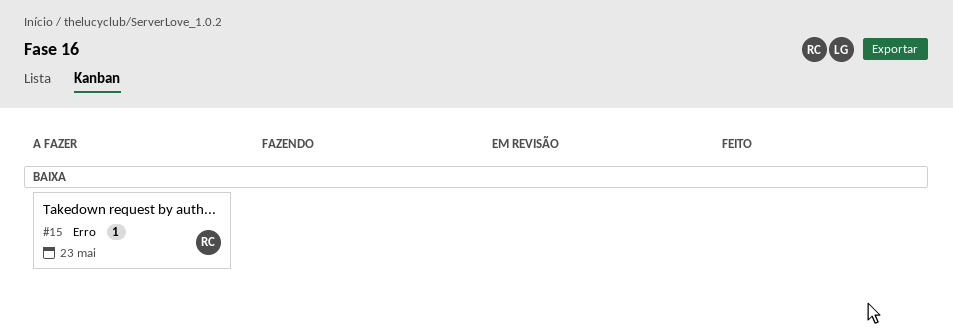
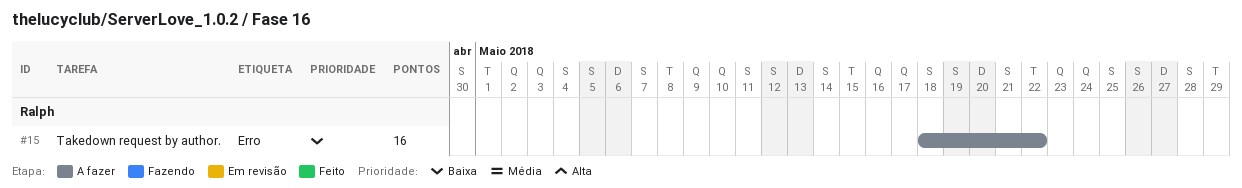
#15, estimate: 1 -> 16
#15, due: May 23 -> May 22

